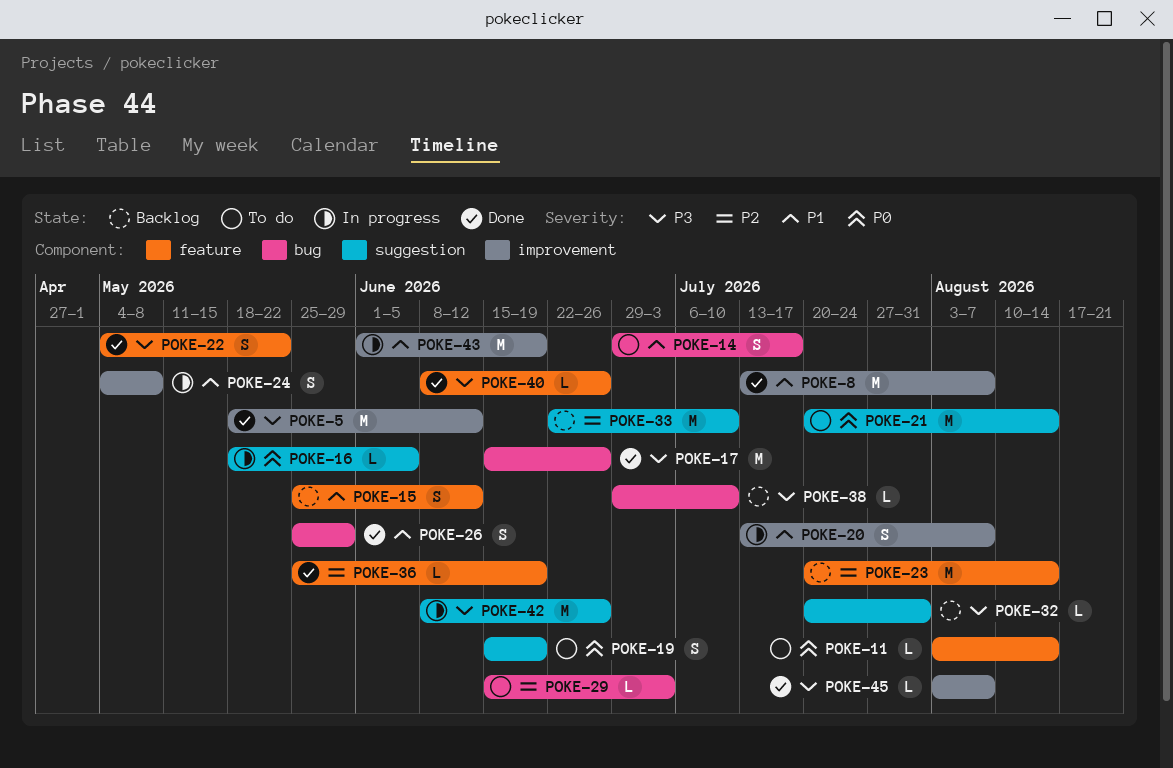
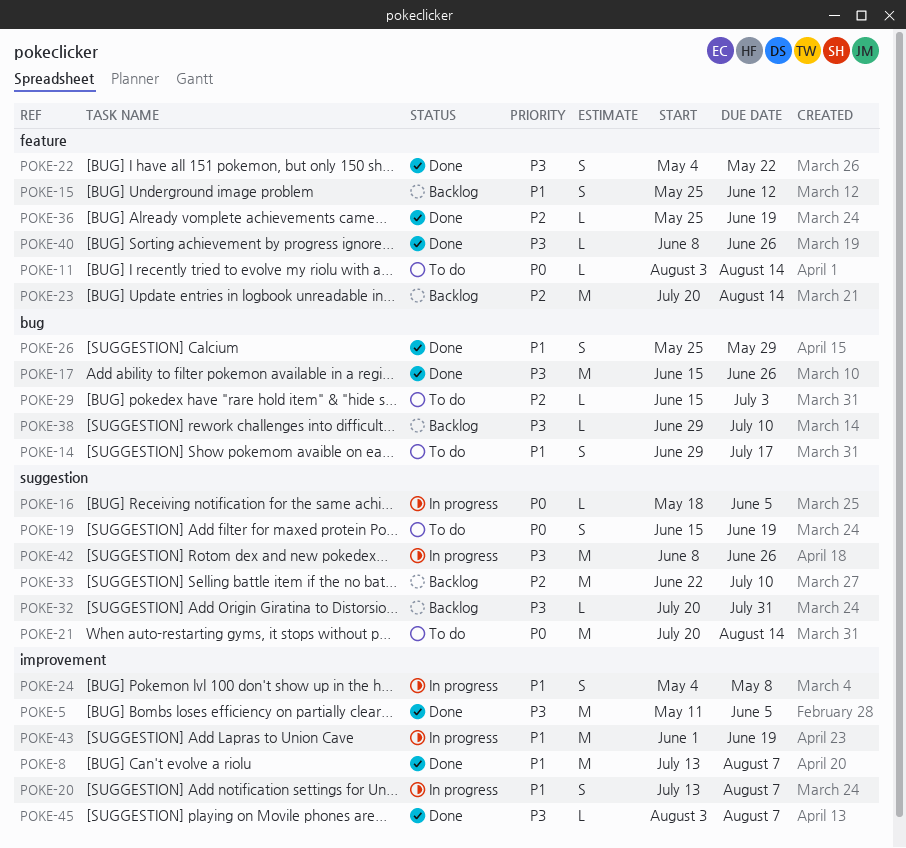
POKE-5, start: May 18 -> May 11
POKE-5, due: Jun 12 -> Jun 5

